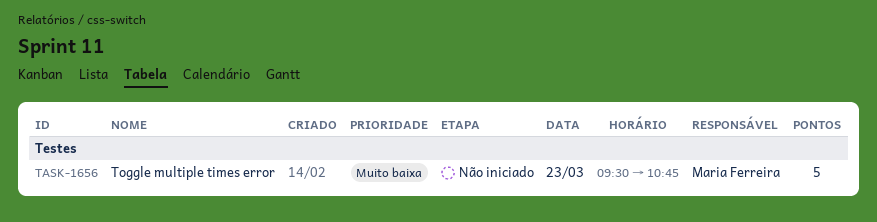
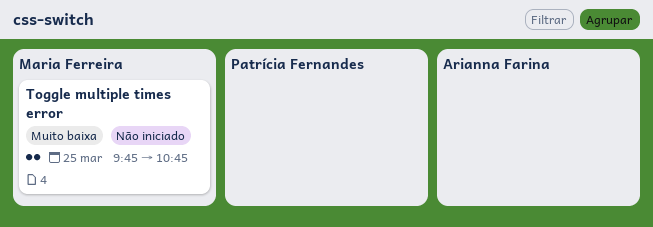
Toggle multiple times error, estimate: 5 -> 2
Toggle multiple times error, day: Mar 23 -> Mar 25
Toggle multiple times error, begins: 09:30 -> 09:45

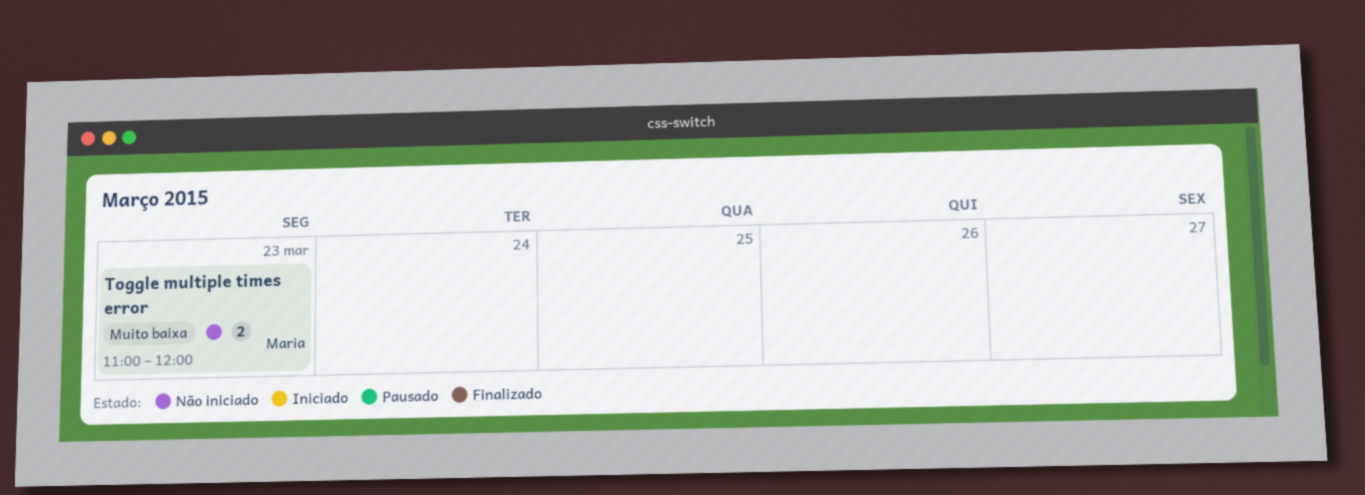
Toggle multiple times error, day: Mar 25 -> Mar 23
Toggle multiple times error, begins: 09:45 -> 11:00
Toggle multiple times error, ends: 10:45 -> 12:00

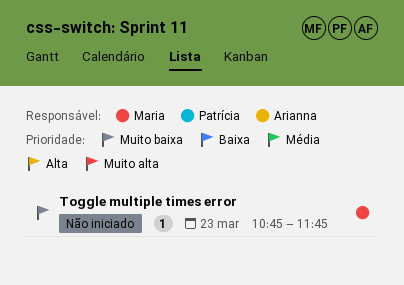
Toggle multiple times error, estimate: 2 -> 1
Toggle multiple times error, begins: 11:00 -> 10:45
Toggle multiple times error, ends: 12:00 -> 11:45

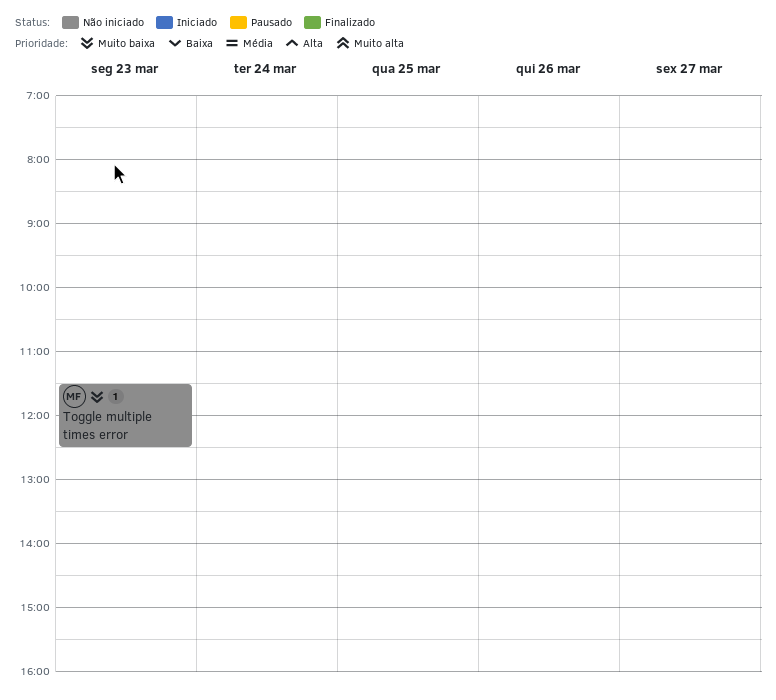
Toggle multiple times error, begins: 10:45 -> 11:30
Toggle multiple times error, ends: 11:45 -> 12:30

